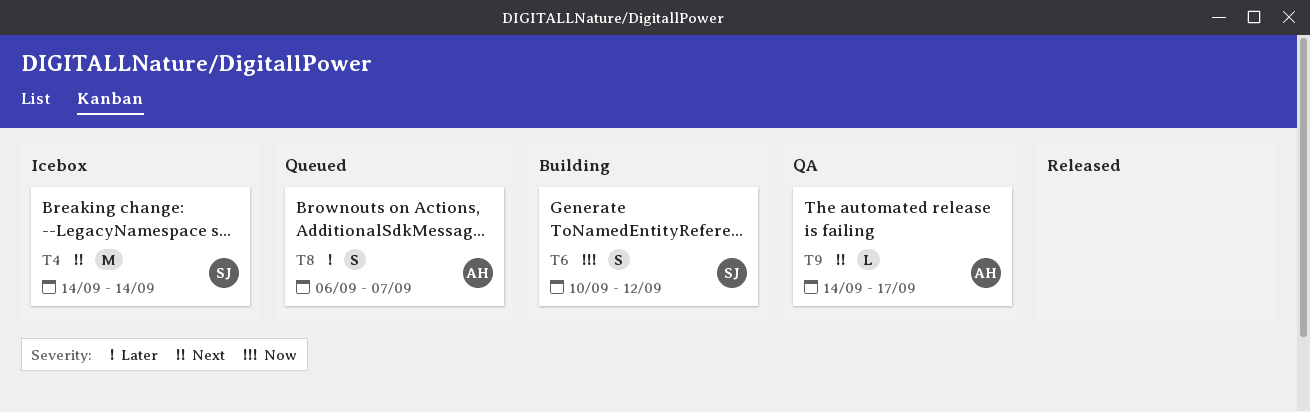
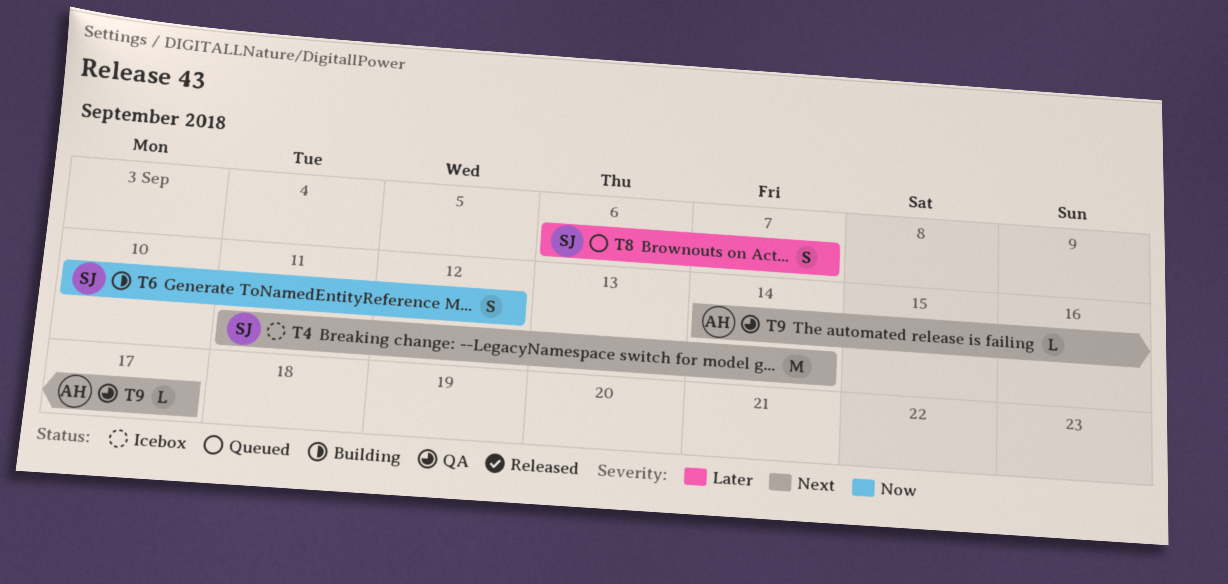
T4, start: Sep 14 -> Sep 11
T8, owner: AH -> SJ

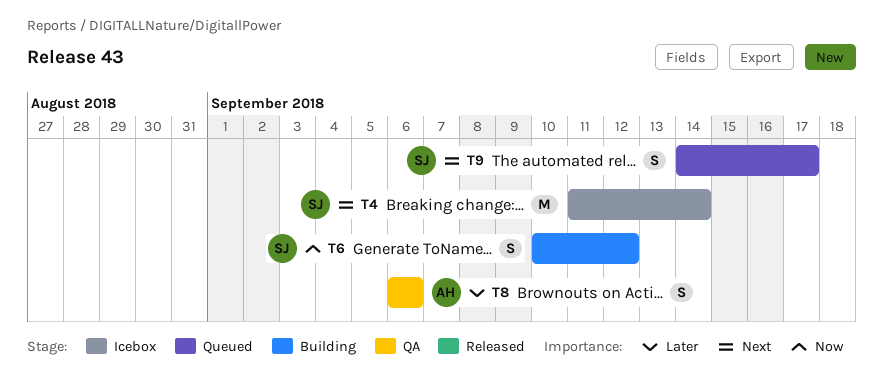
T8, status: Queued -> QA
T8, owner: SJ -> AH
T8, due: Sep 7 -> Sep 6
T9, status: QA -> Queued
T9, owner: AH -> SJ
T9, estimate: L -> S

